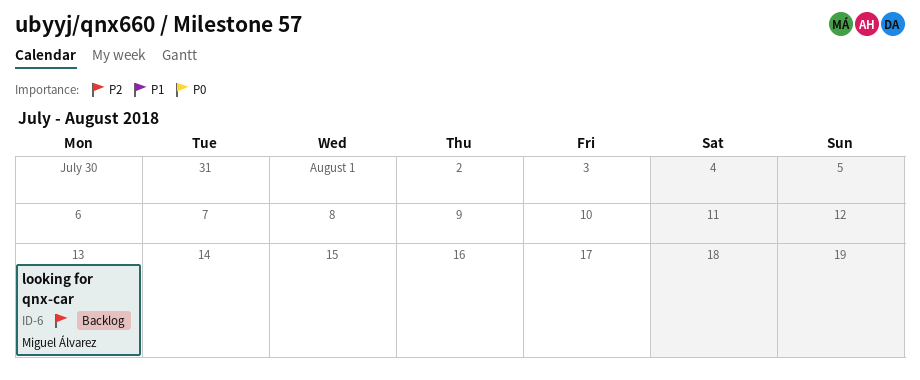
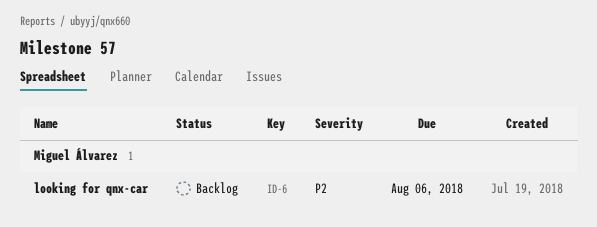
ID-6, due: Aug 13 -> Aug 6

